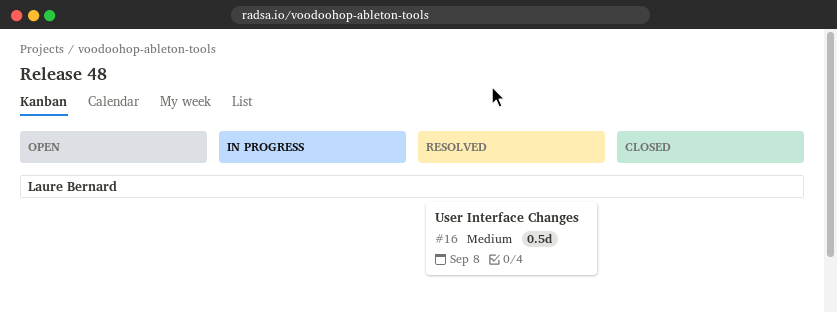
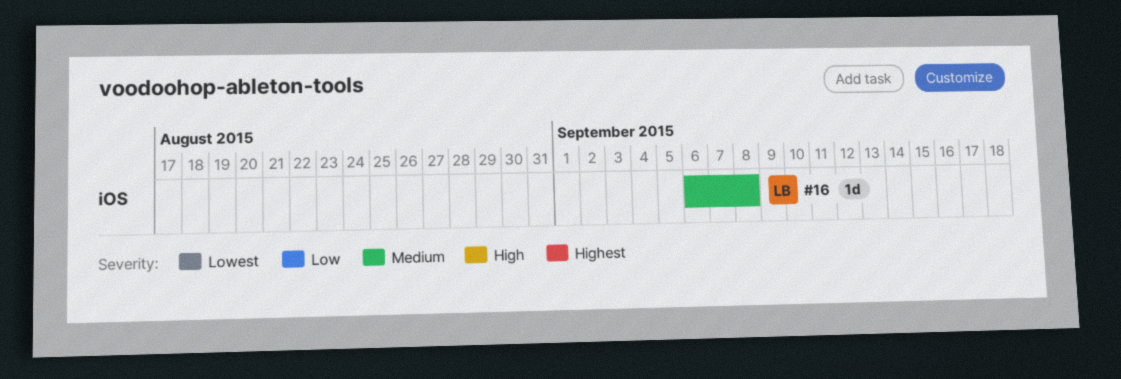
#16, estimate: 0.5d -> 1d

